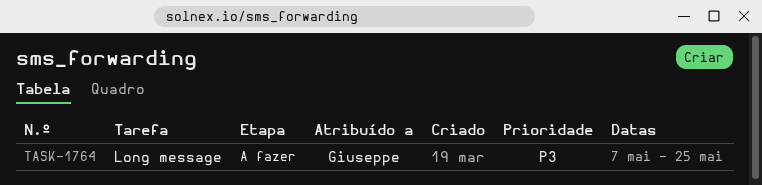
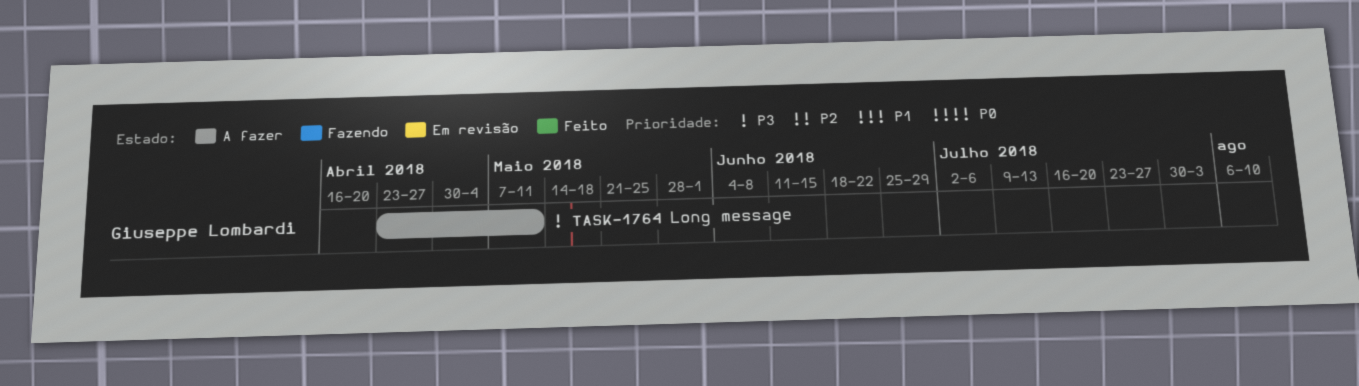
TASK-1764, start: May 7 -> Apr 23
TASK-1764, due: May 25 -> May 11

